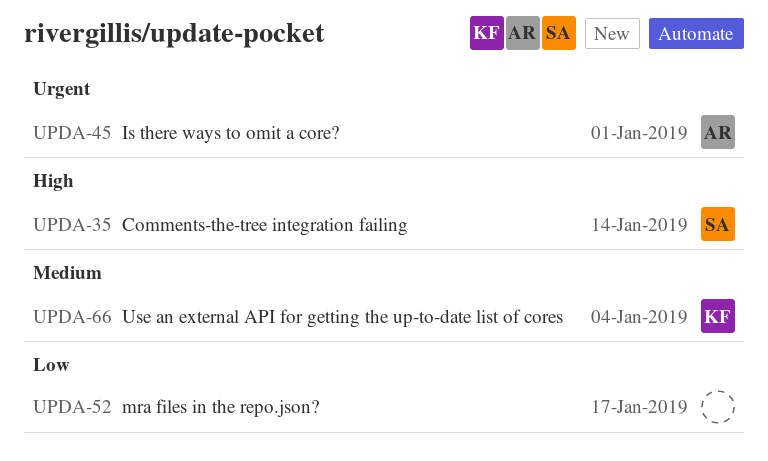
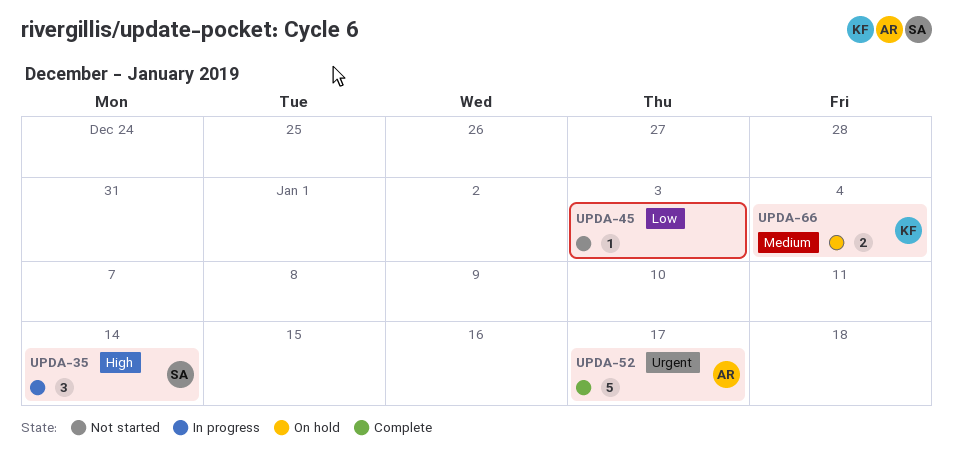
UPDA-45, owner: AR -> none
UPDA-45, priority: Urgent -> Low
UPDA-45, due: Jan 1 -> Jan 3
UPDA-52, owner: none -> AR
UPDA-52, priority: Low -> Urgent

